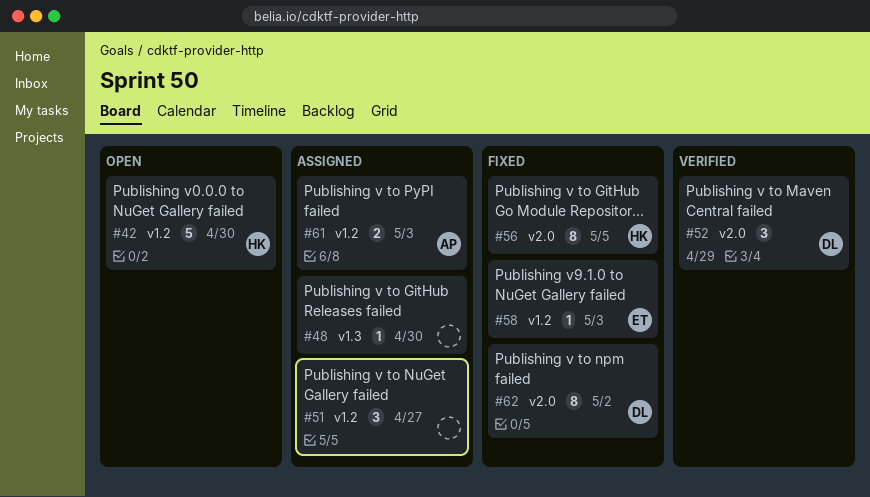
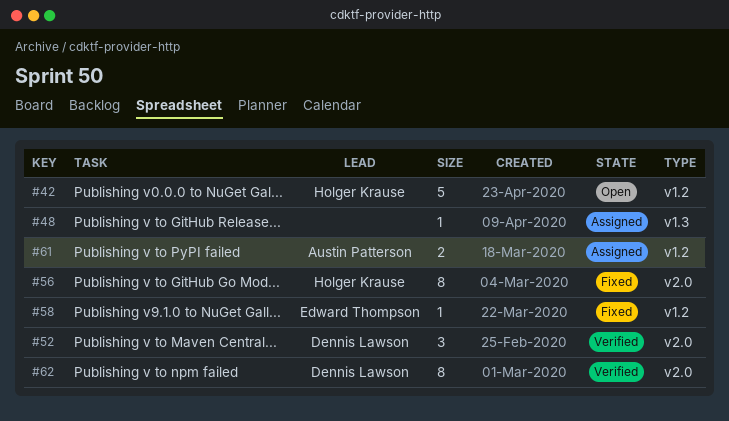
#51: present -> none
#62, status: Fixed -> Verified

